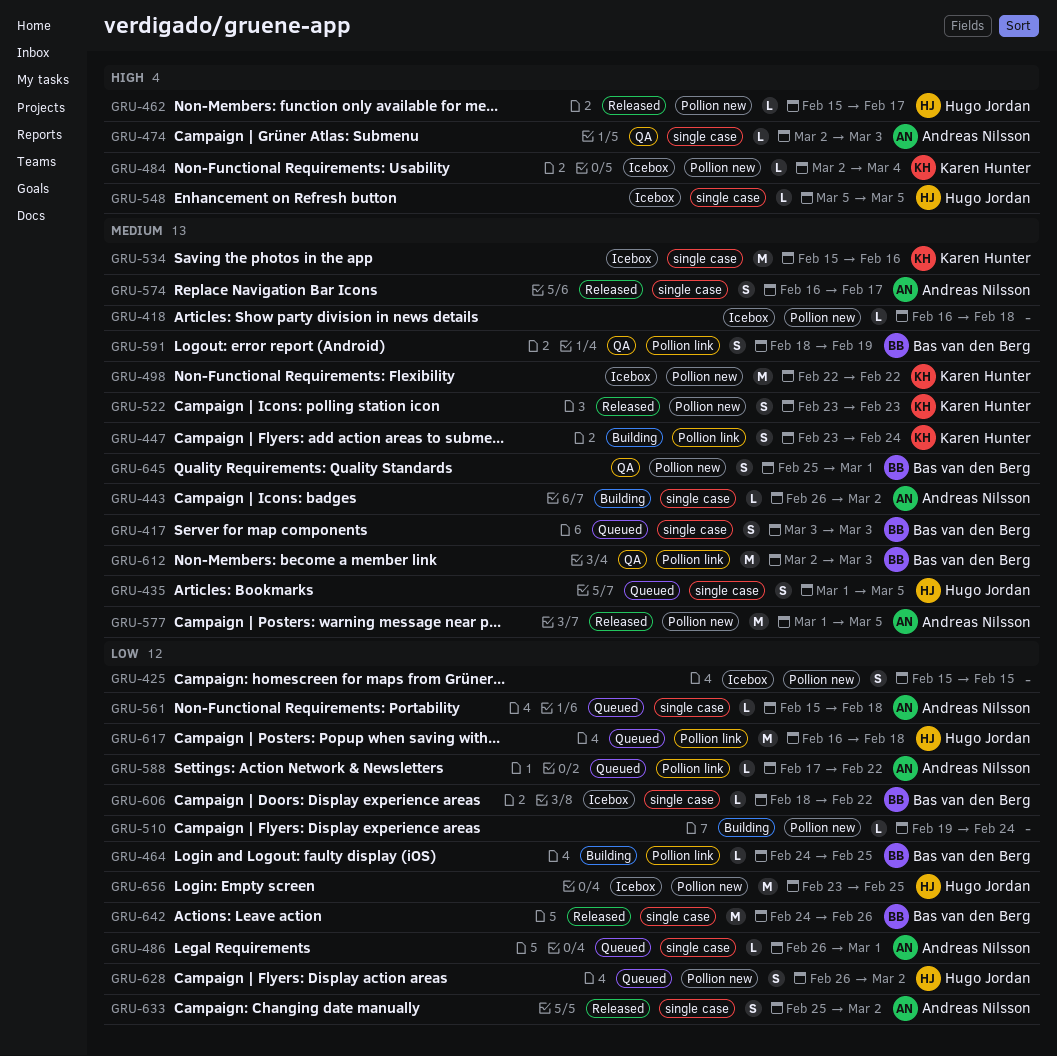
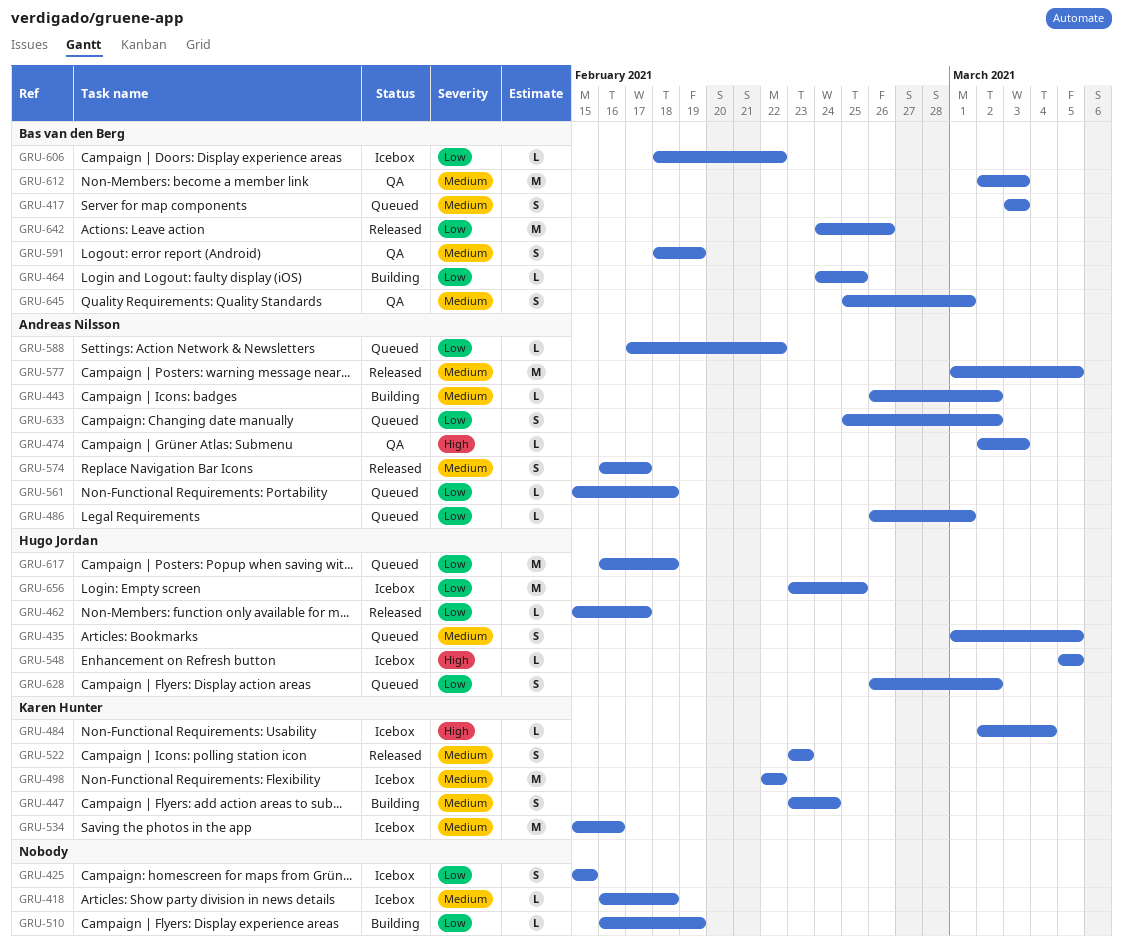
GRU-462, priority: High -> Low
GRU-510, start: Feb 19 -> Feb 16
GRU-510, due: Feb 24 -> Feb 19
GRU-633, status: Released -> Queued

